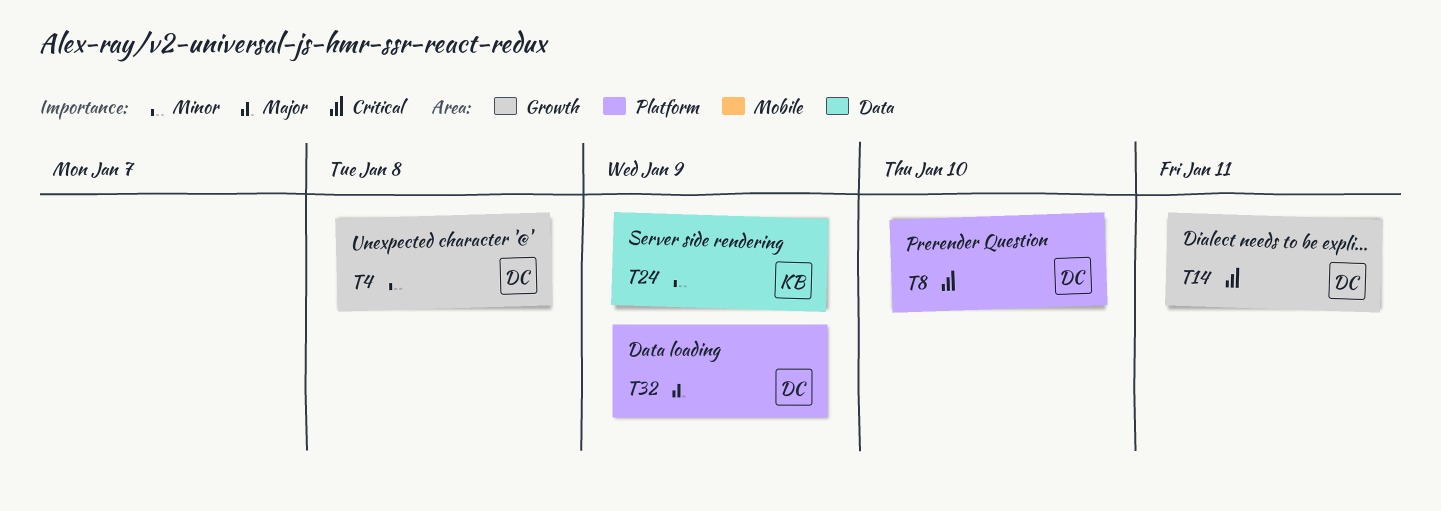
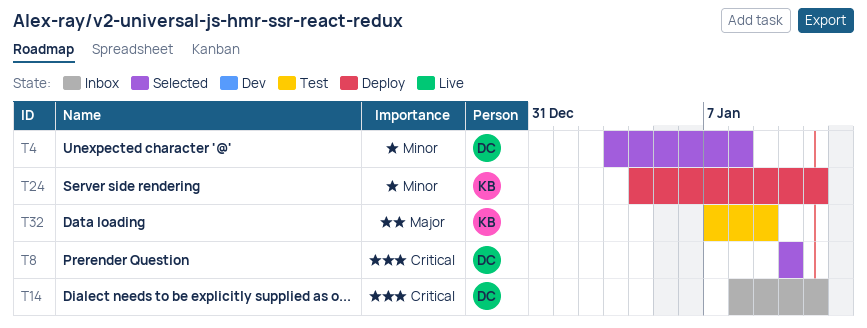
T24, due: Jan 9 -> Jan 11
T32, owner: DC -> KB

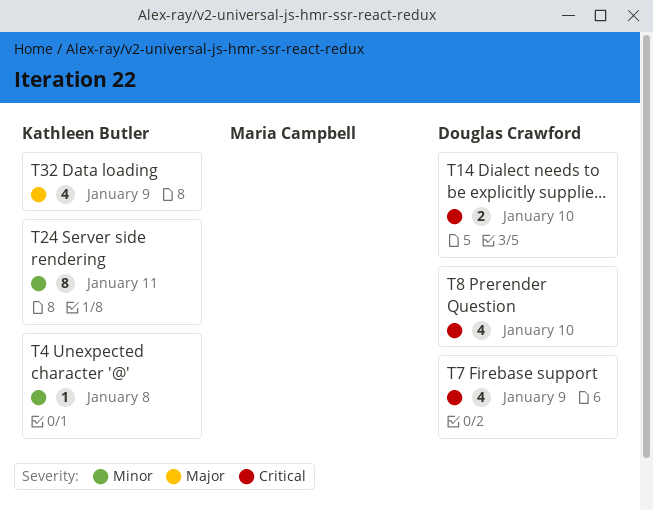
T4, owner: Douglas Crawford -> Kathleen Butler
T7: none -> present
T14, due: Jan 11 -> Jan 10

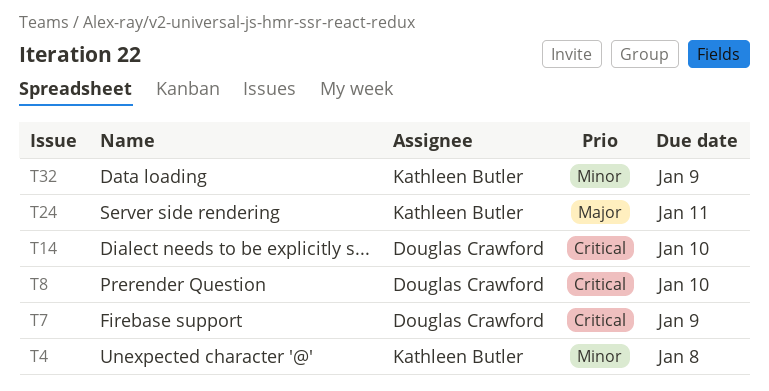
T24, priority: Minor -> Major
T32, priority: Major -> Minor

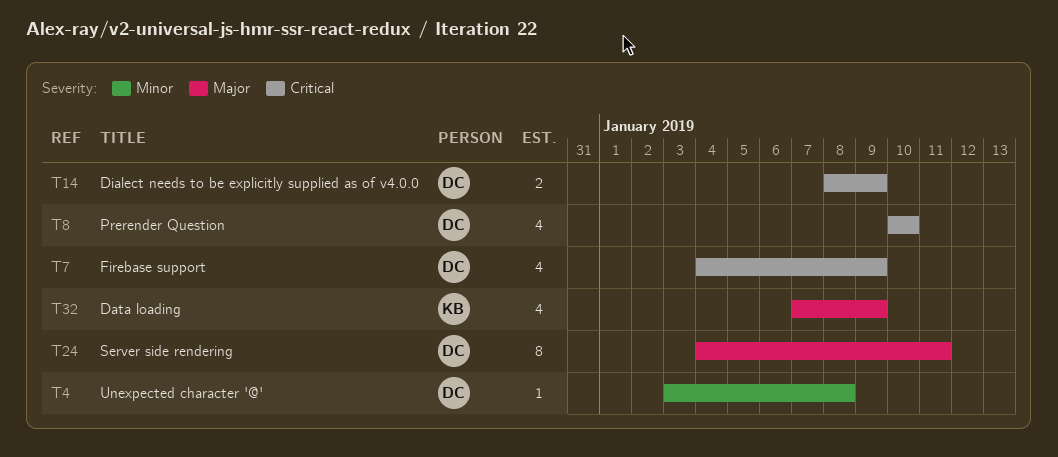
T4, owner: Kathleen Butler -> Douglas Crawford
T14, due: Jan 10 -> Jan 9
T24, owner: Kathleen Butler -> Douglas Crawford
T32, priority: Minor -> Major

